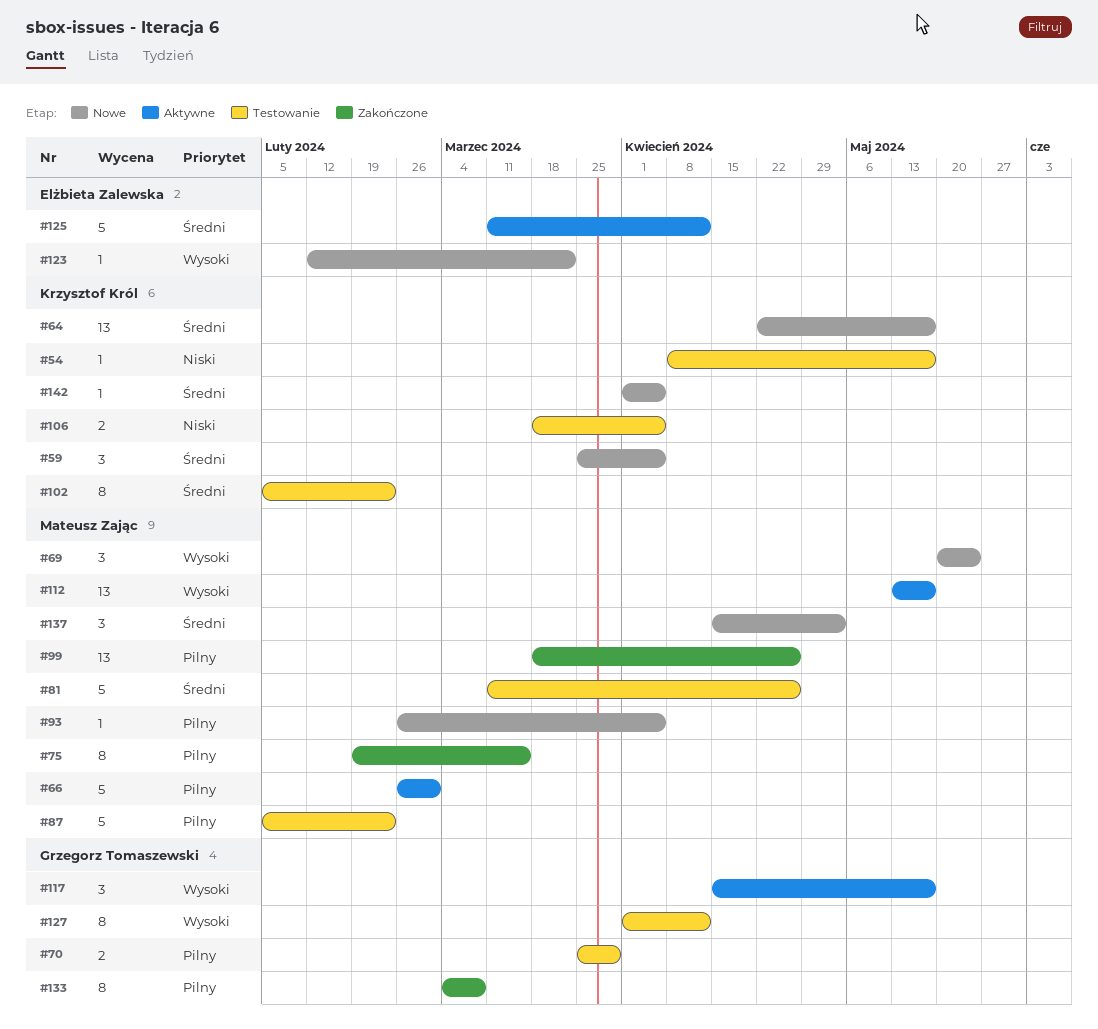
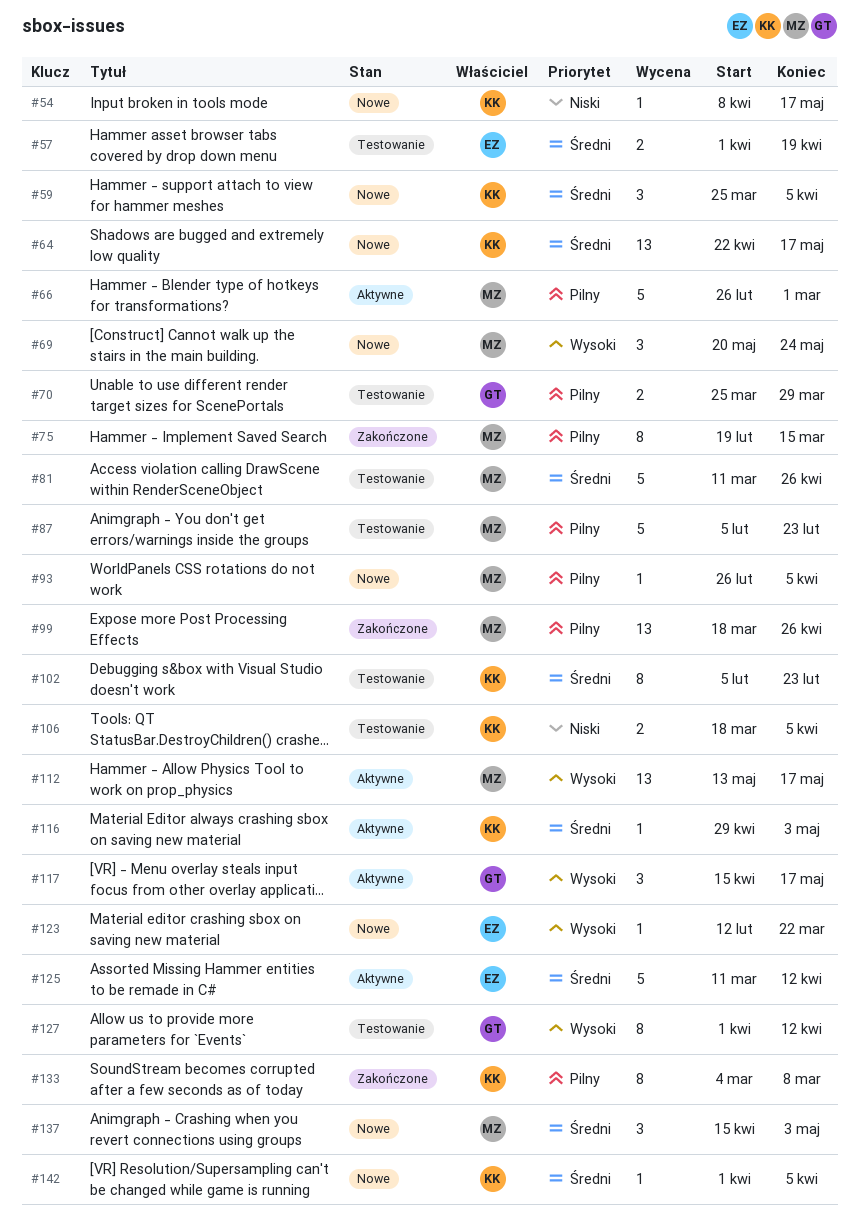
#54, status: Testowanie -> Nowe
#57: none -> present
#116: none -> present
#133, owner: Grzegorz Tomaszewski -> Krzysztof Król

